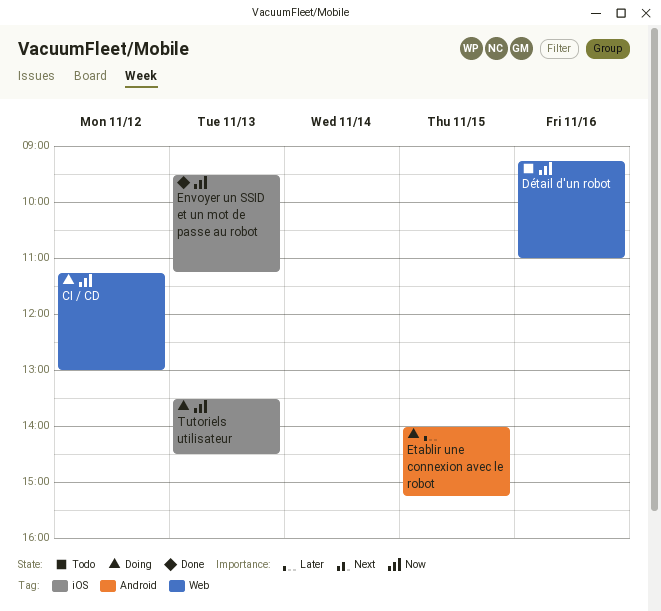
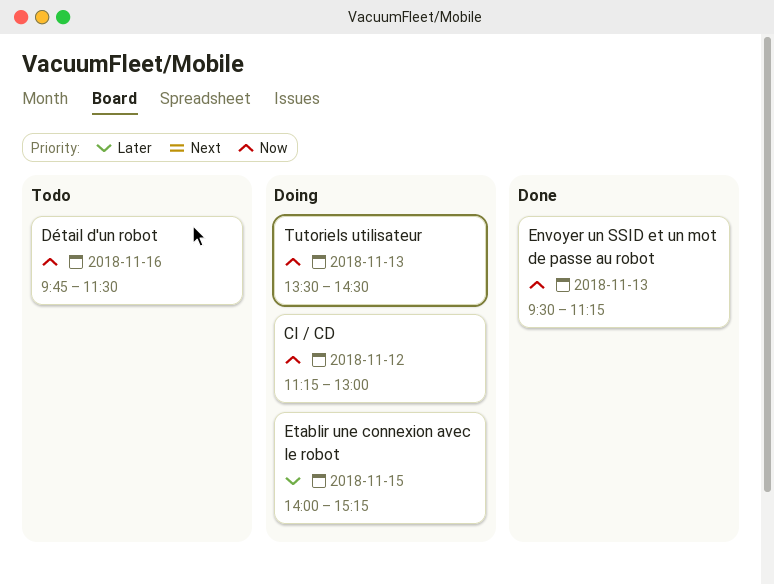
Détail d'un robot, begins: 09:15 -> 09:45
Détail d'un robot, ends: 11:00 -> 11:30

